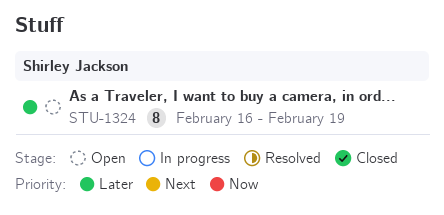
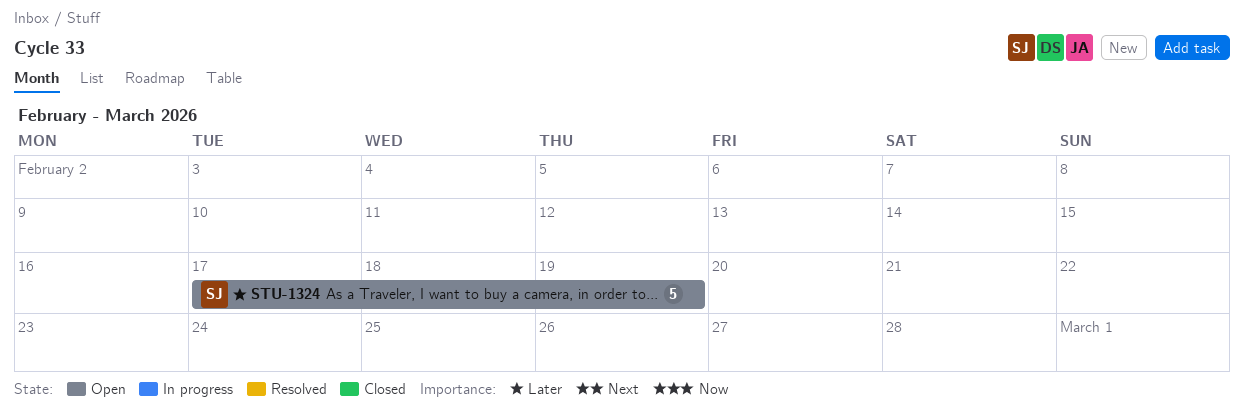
STU-1324, estimate: 8 -> 5
STU-1324, start: Feb 16 -> Feb 17

